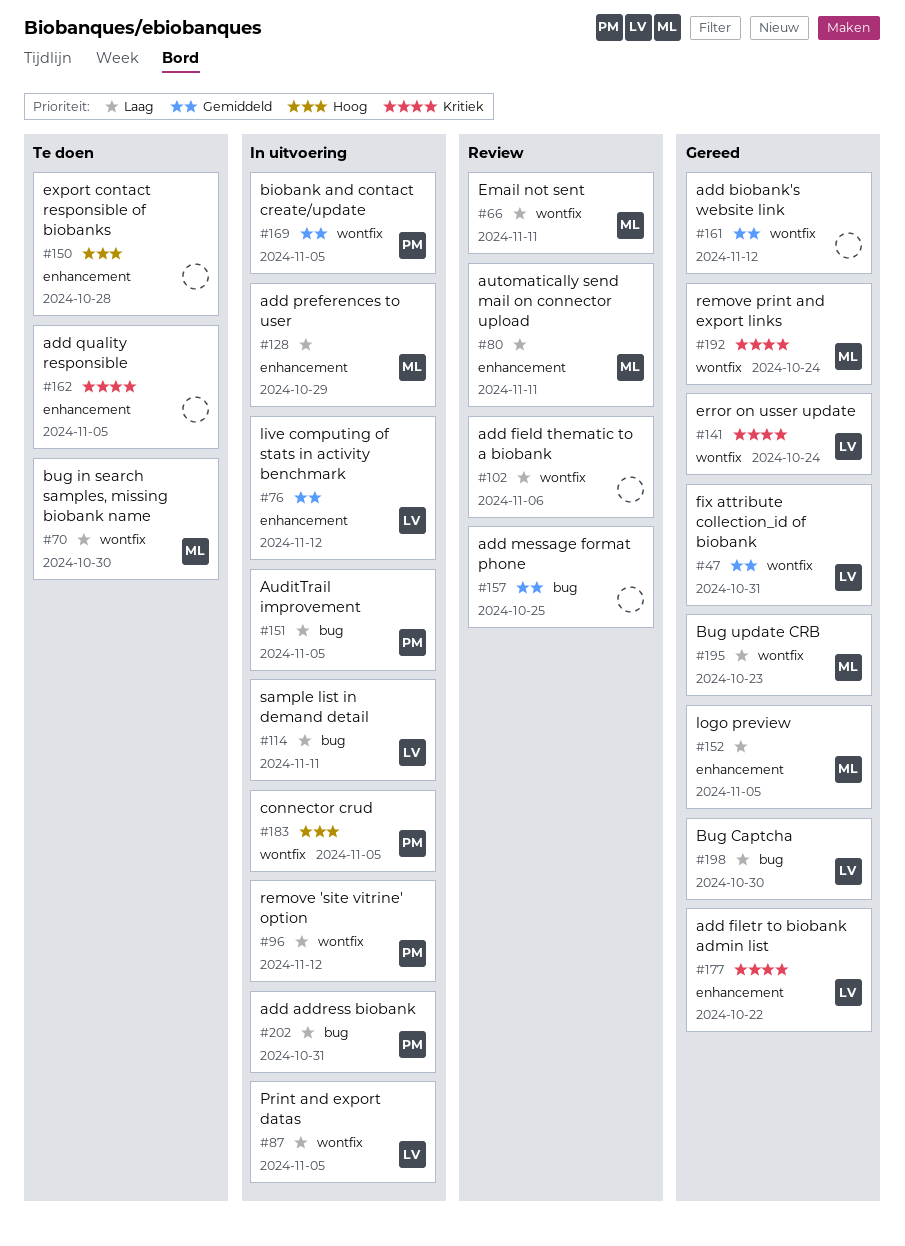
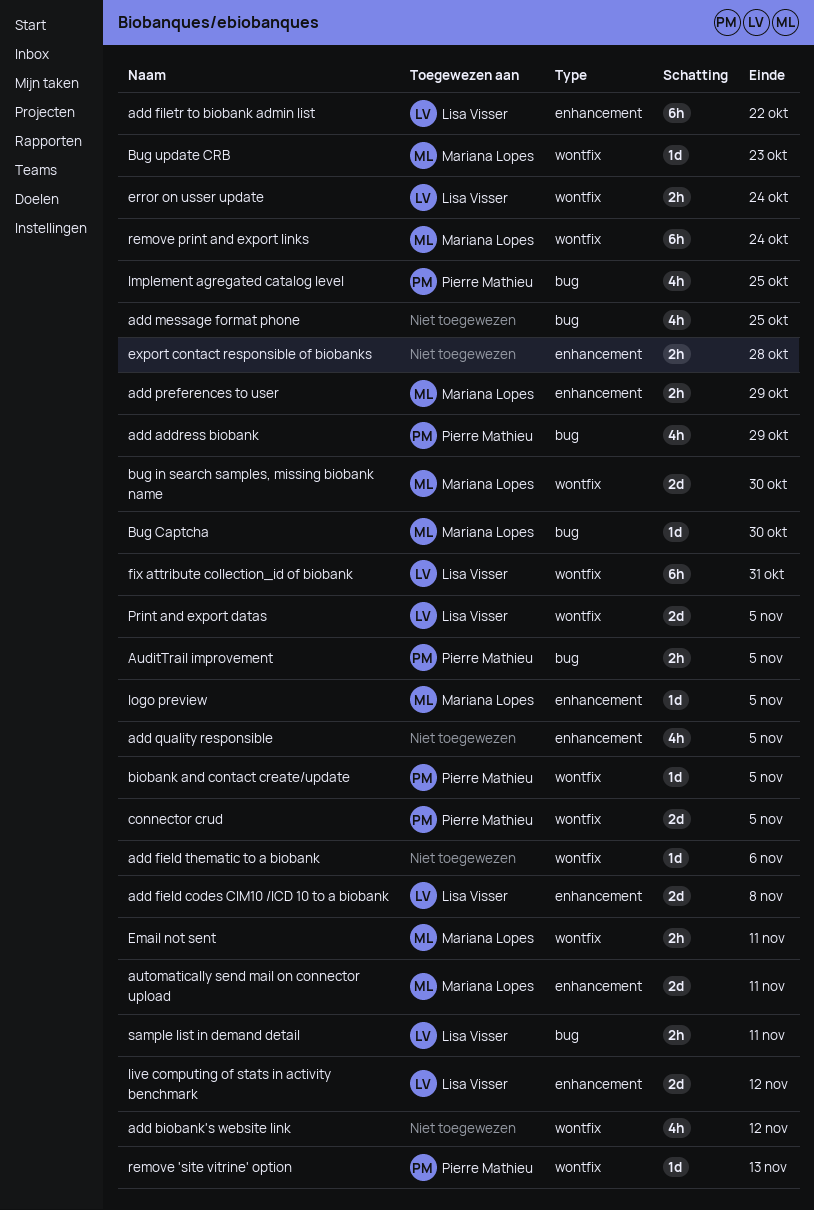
add address biobank, due: Oct 31 -> Oct 29
add field codes CIM10 /ICD 10 to a biobank: none -> present
Bug Captcha, owner: Lisa Visser -> Mariana Lopes
Implement agregated catalog level: none -> present
remove 'site vitrine' option, due: Nov 12 -> Nov 13

